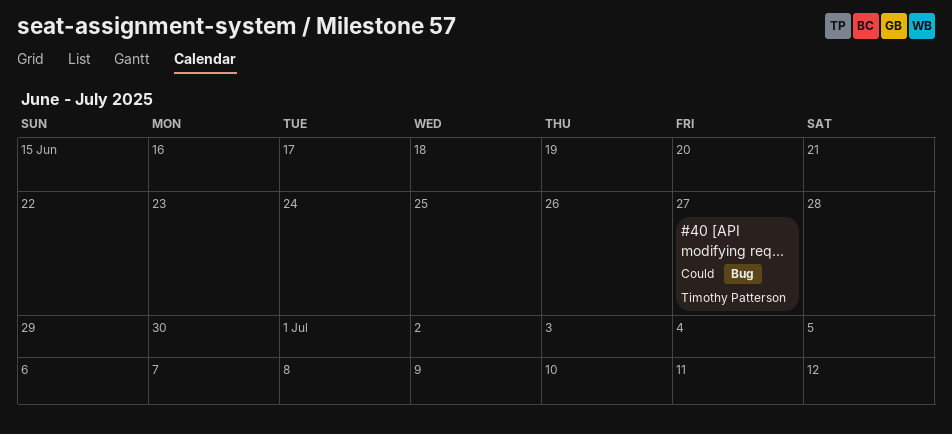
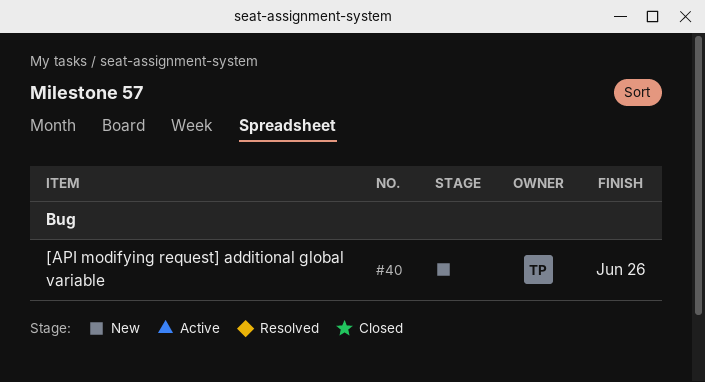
#40, due: Jun 27 -> Jun 26

